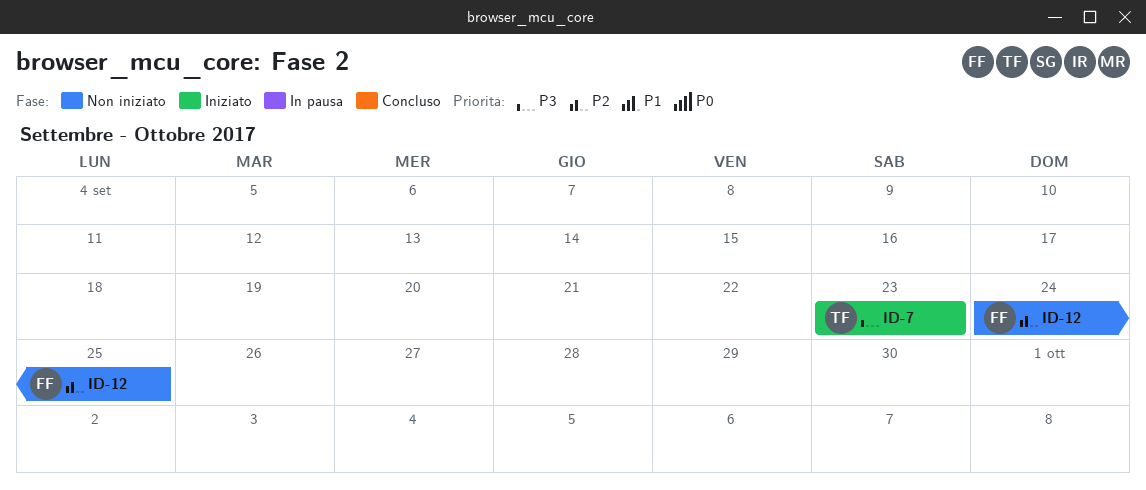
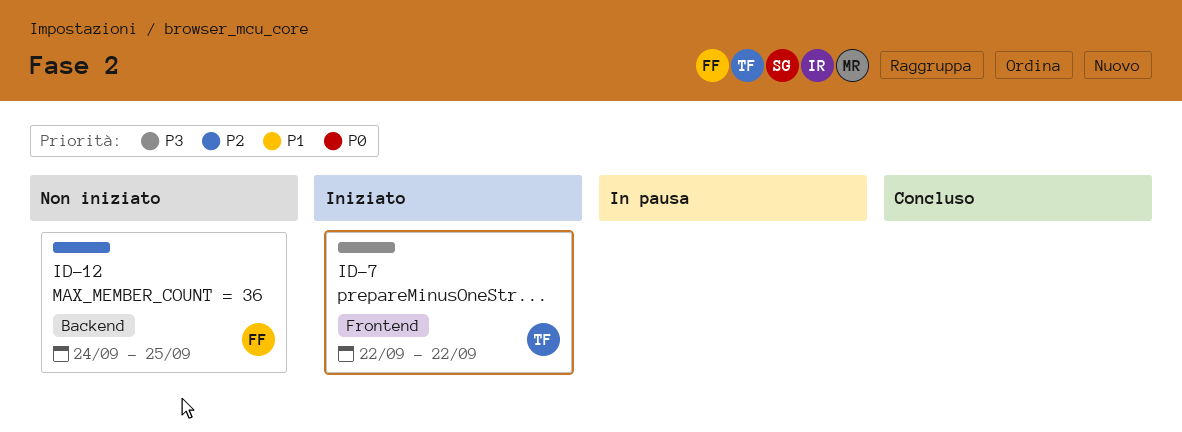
ID-7, start: Sep 23 -> Sep 22
ID-7, due: Sep 23 -> Sep 22

